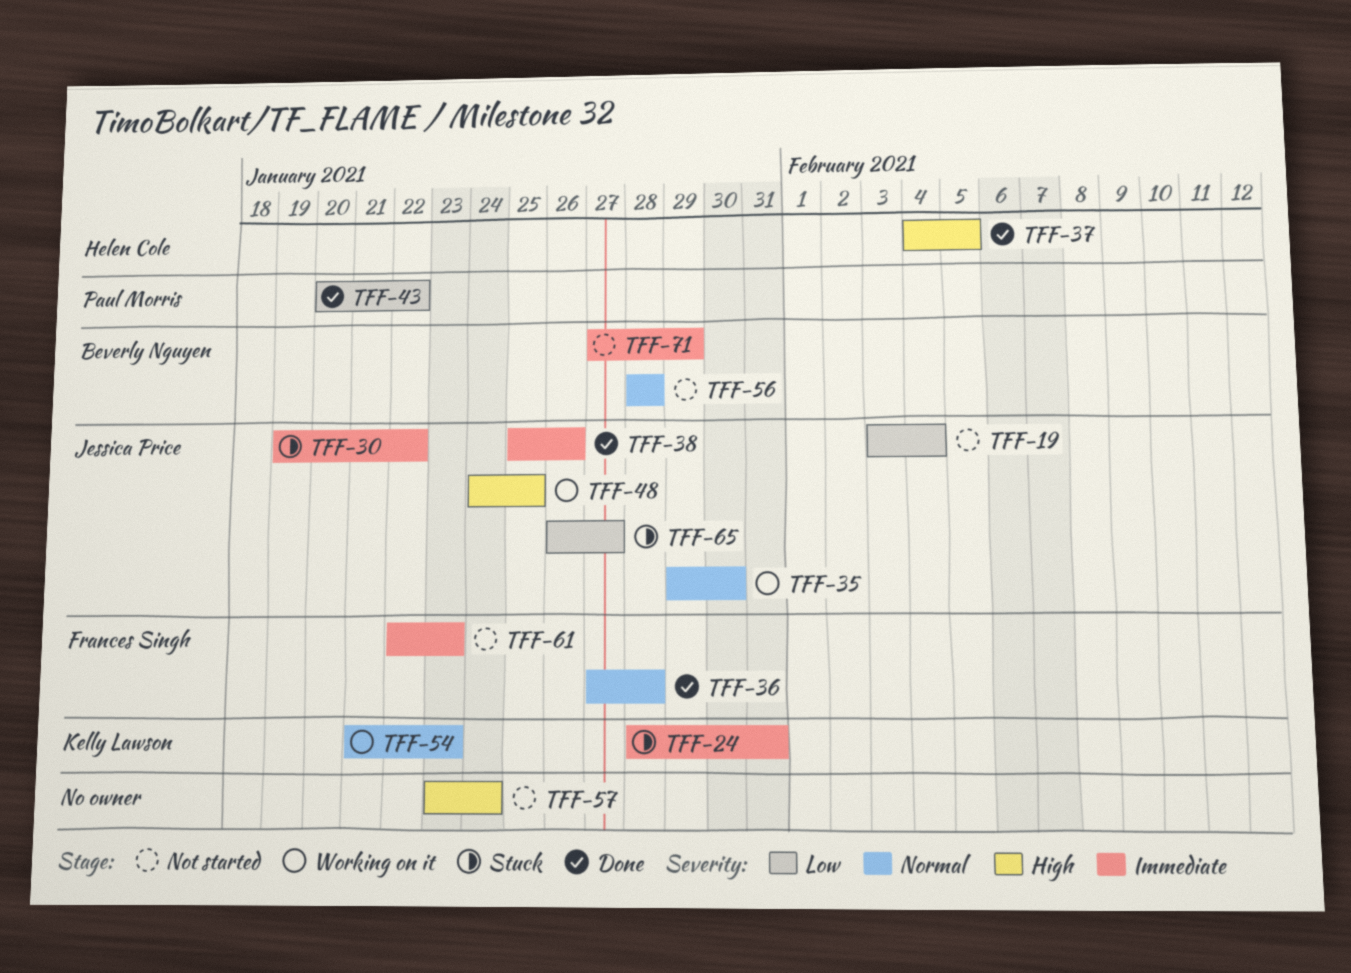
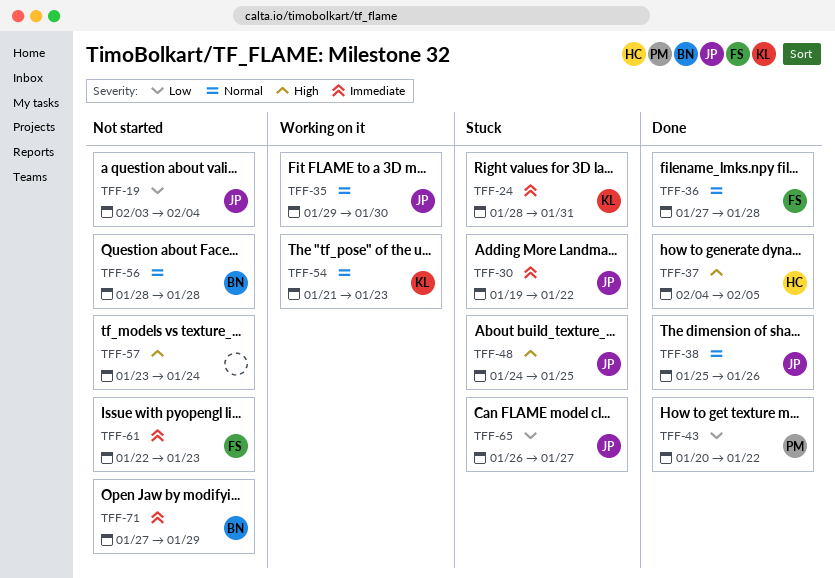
TFF-38, priority: Immediate -> Normal
TFF-48, status: Working on it -> Stuck

